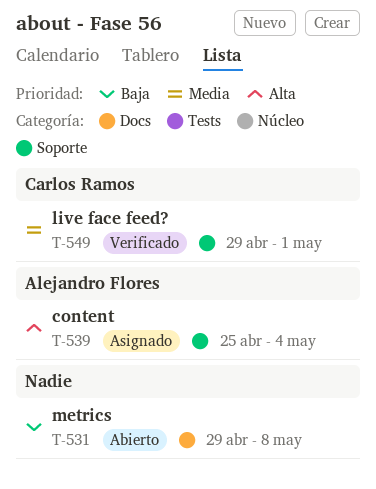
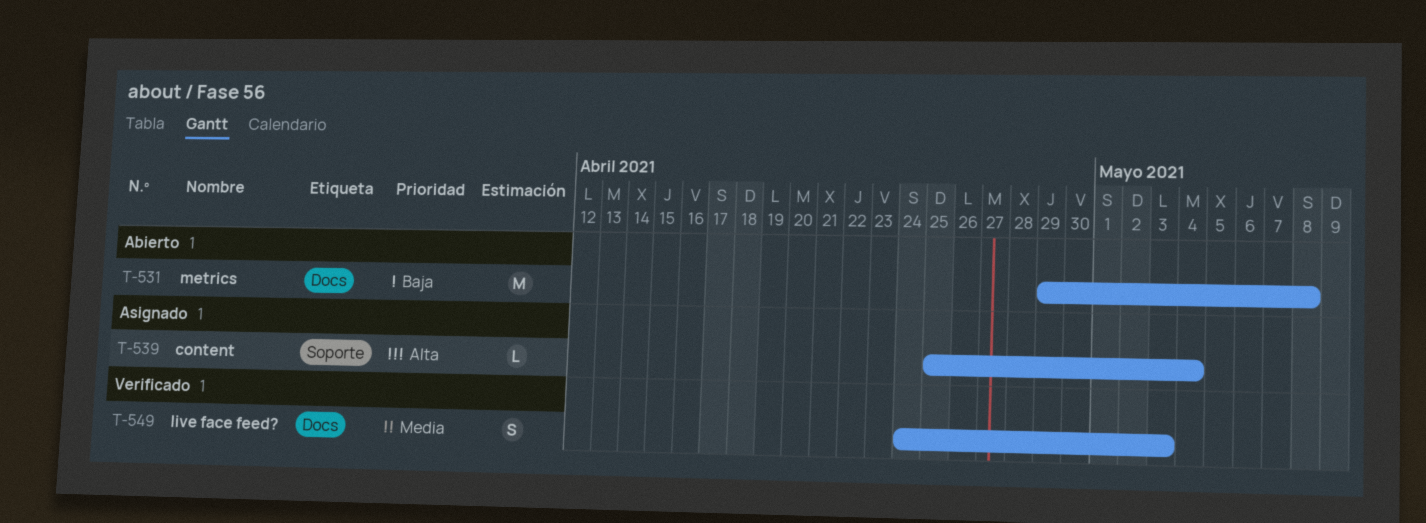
T-549, label: Soporte -> Docs
T-549, start: Apr 29 -> Apr 24
T-549, due: May 1 -> May 3

